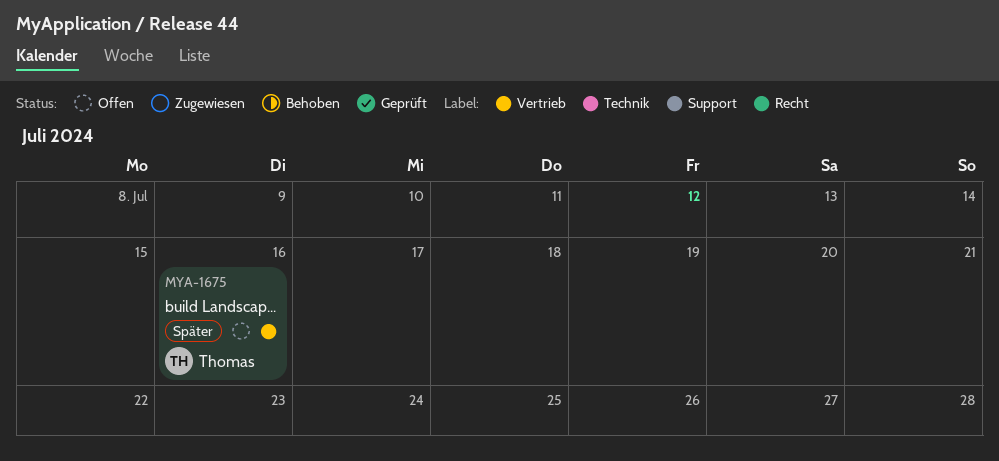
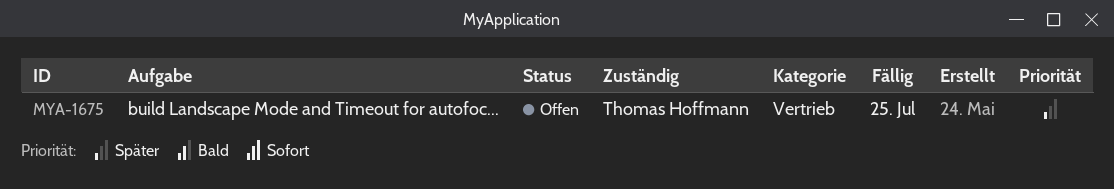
MYA-1675, due: Jul 16 -> Jul 25

